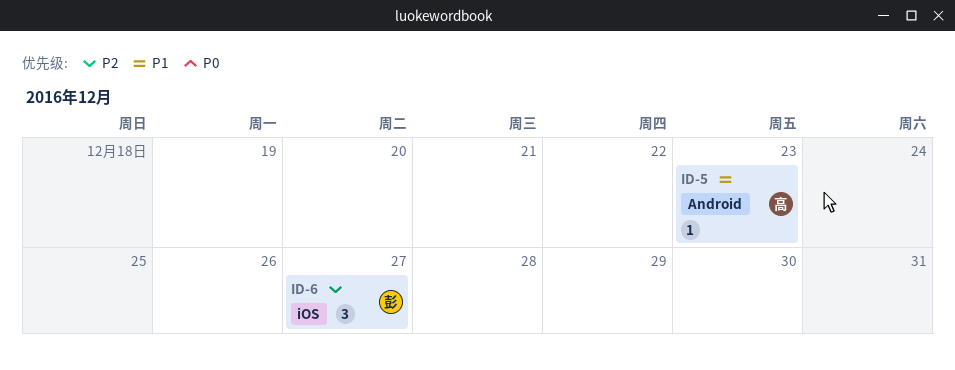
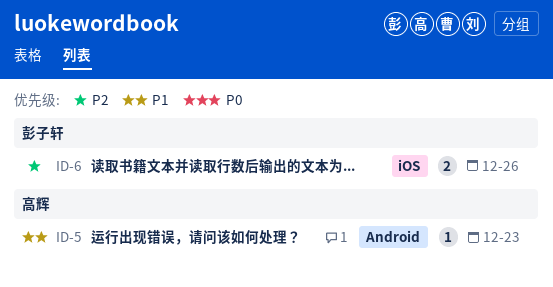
ID-6, estimate: 3 -> 2
ID-6, due: Dec 27 -> Dec 26

